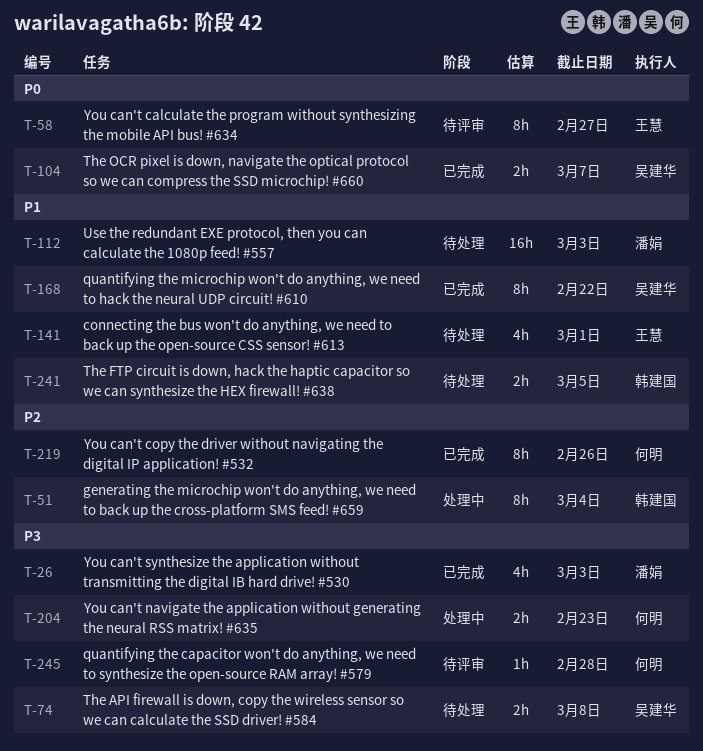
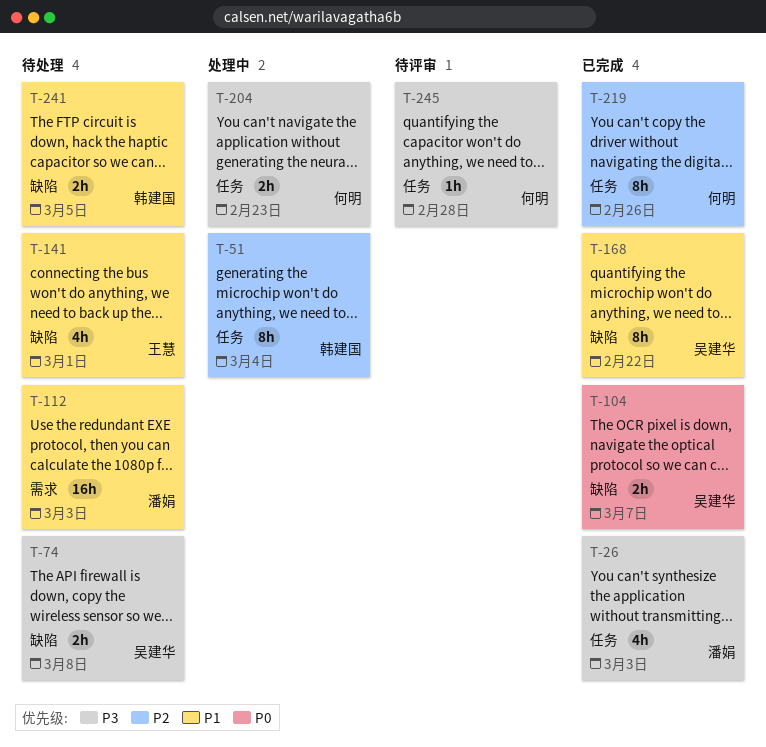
T-58: present -> none

